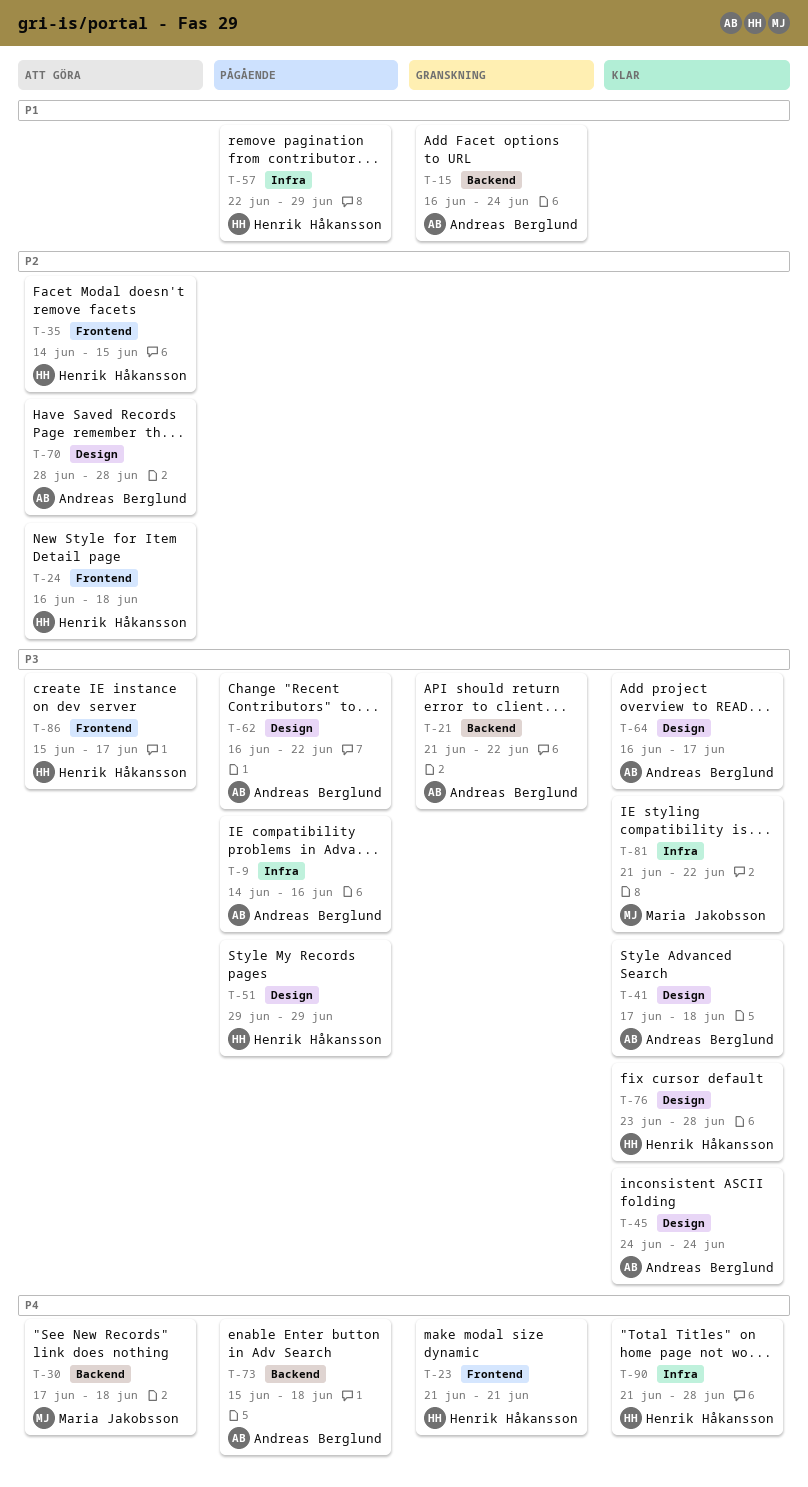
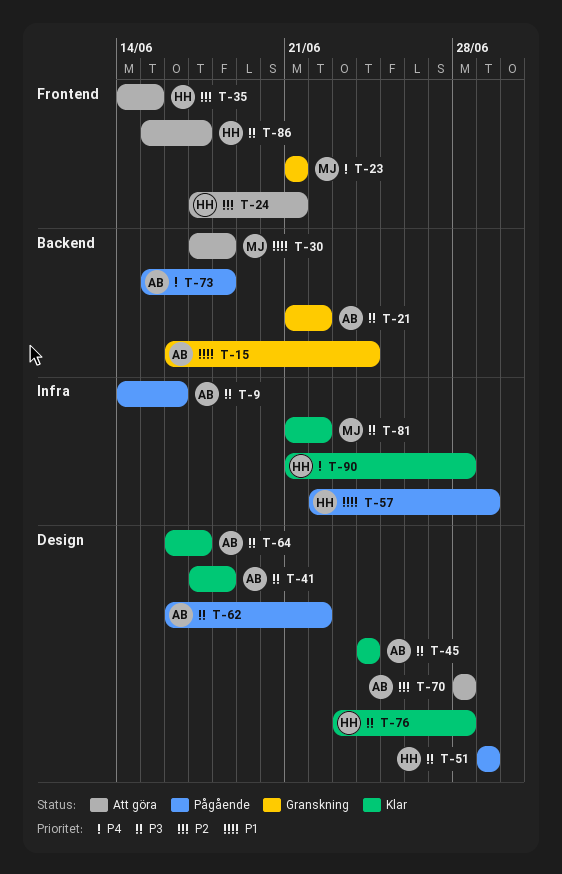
T-23, owner: Henrik Håkansson -> Maria Jakobsson
T-24, start: Jun 16 -> Jun 17
T-24, due: Jun 18 -> Jun 21
T-30, priority: P4 -> P1

